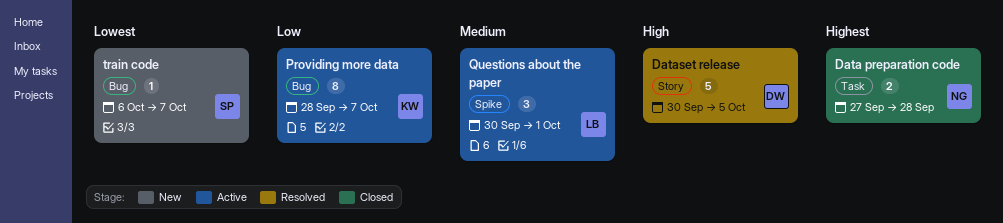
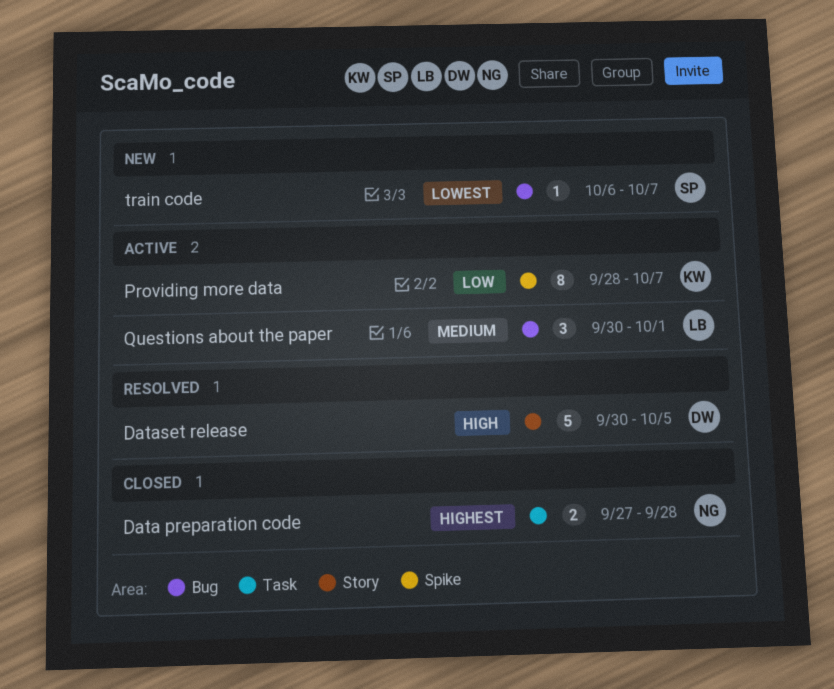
Providing more data, label: Bug -> Spike
Questions about the paper, label: Spike -> Bug

